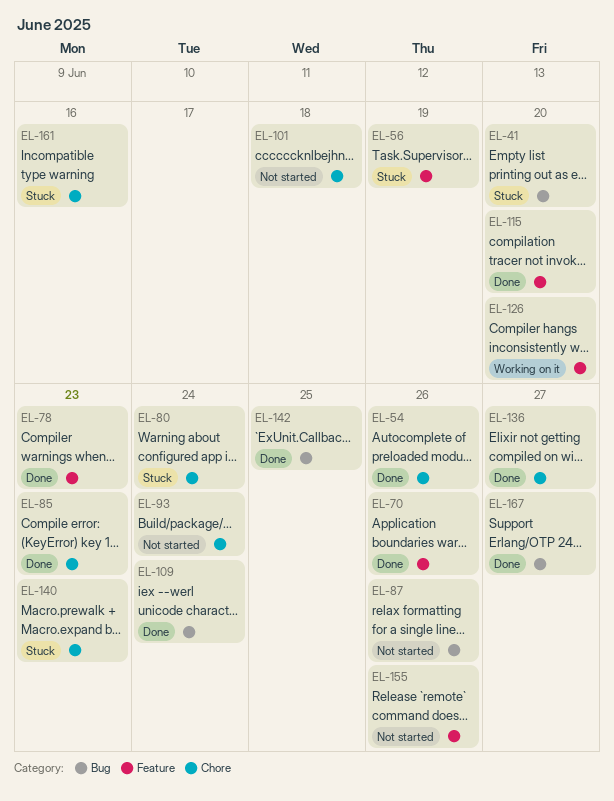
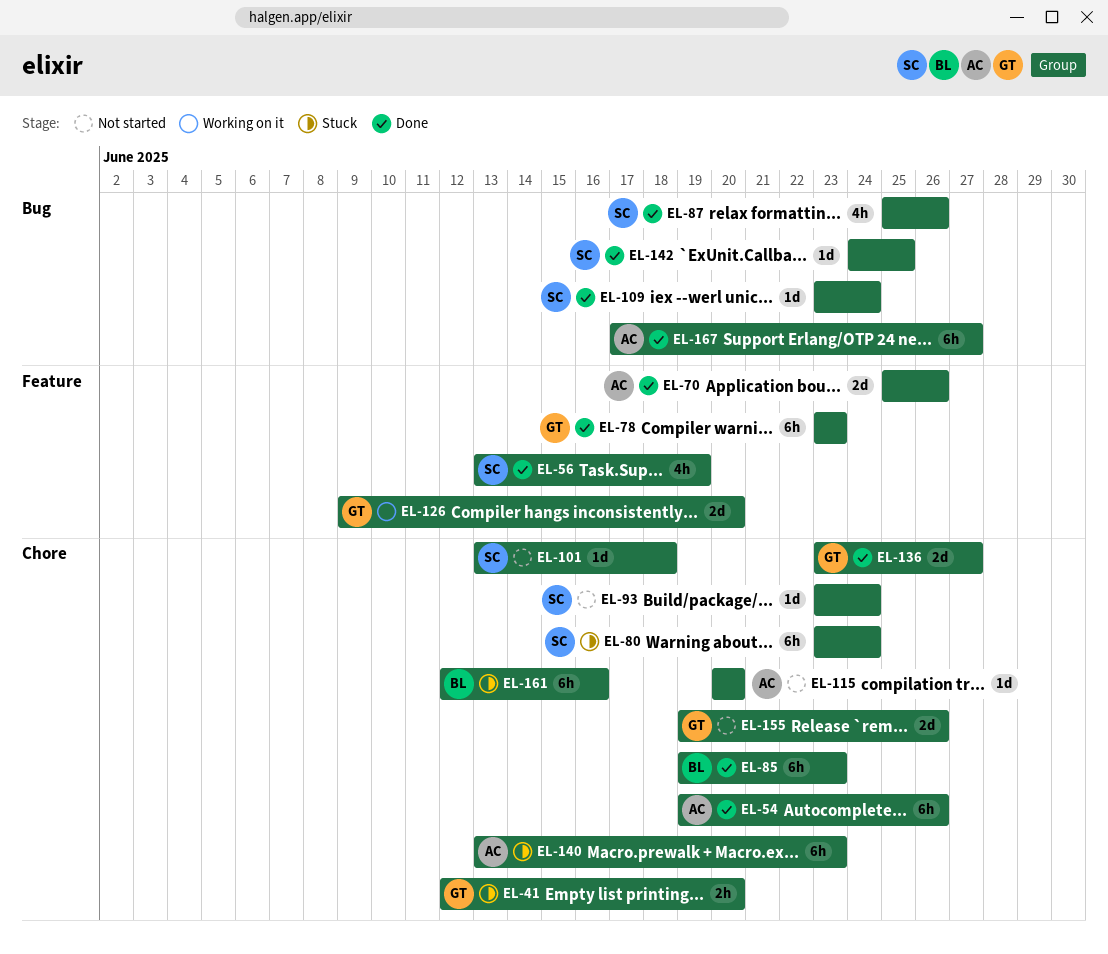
EL-41, label: Bug -> Chore
EL-56, status: Stuck -> Done
EL-87, status: Not started -> Done
EL-115, status: Done -> Not started
EL-115, label: Feature -> Chore
EL-155, label: Feature -> Chore

